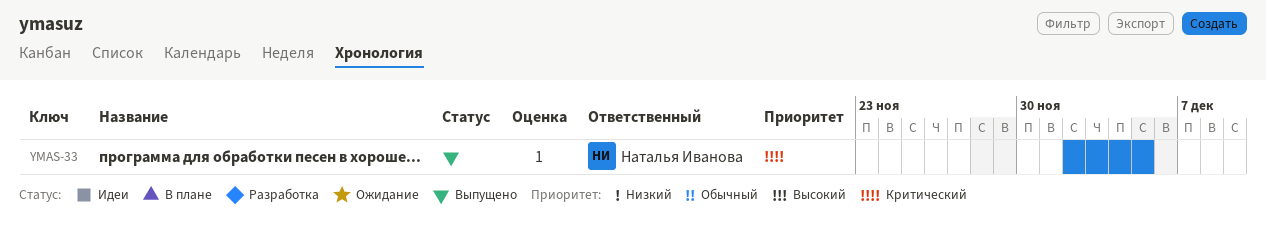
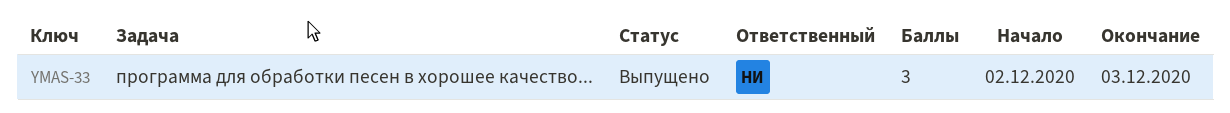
YMAS-33, estimate: 1 -> 3
YMAS-33, due: Dec 5 -> Dec 3

